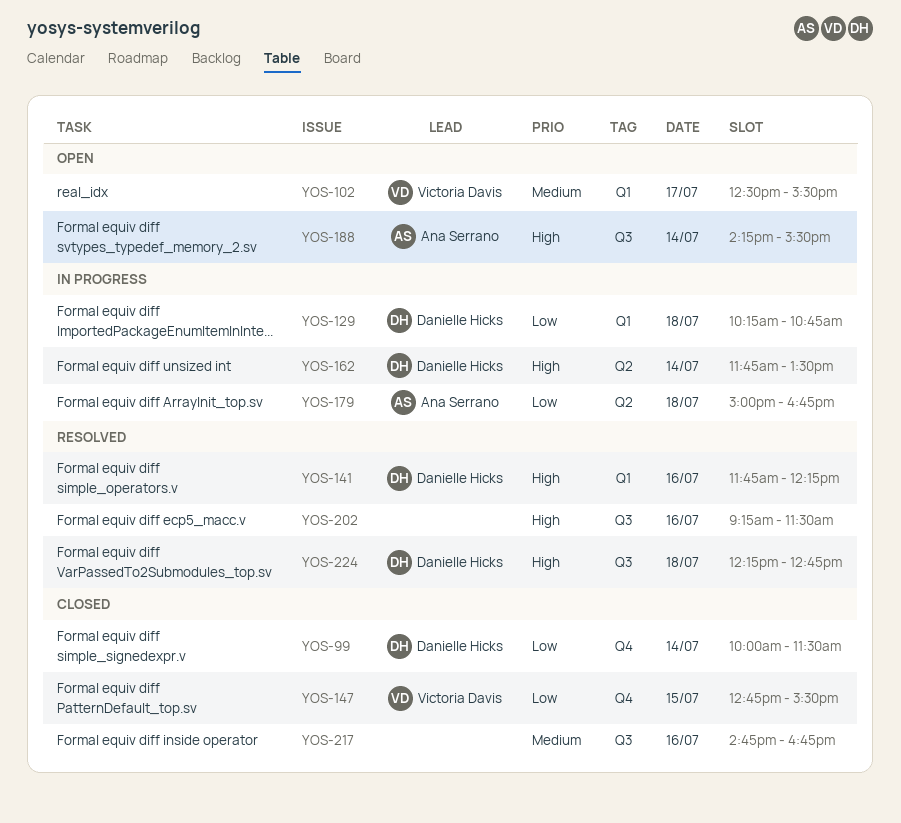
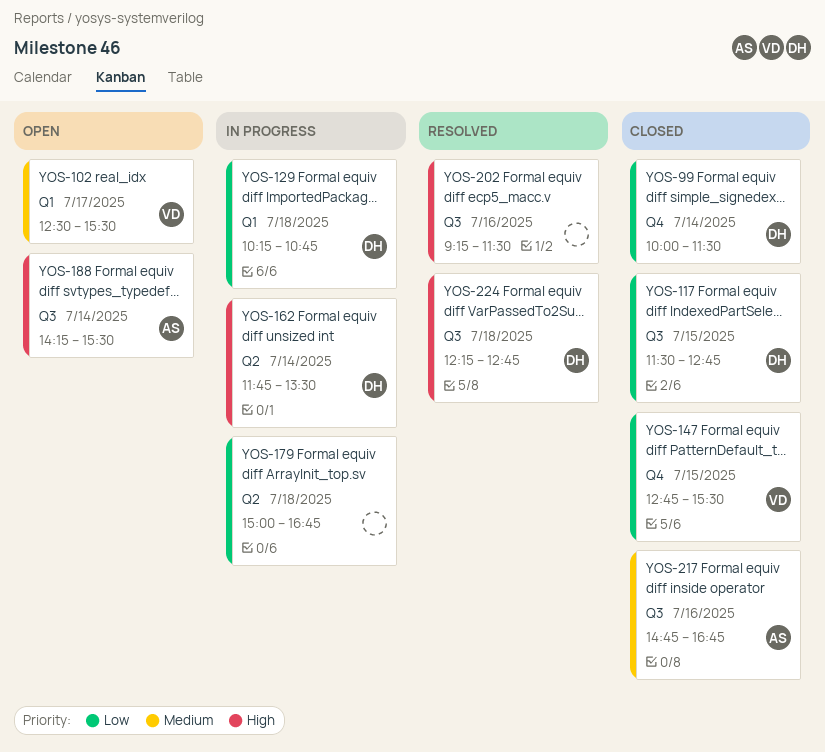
YOS-117: none -> present
YOS-141: present -> none
YOS-179, owner: Ana Serrano -> none
YOS-217, owner: none -> Ana Serrano

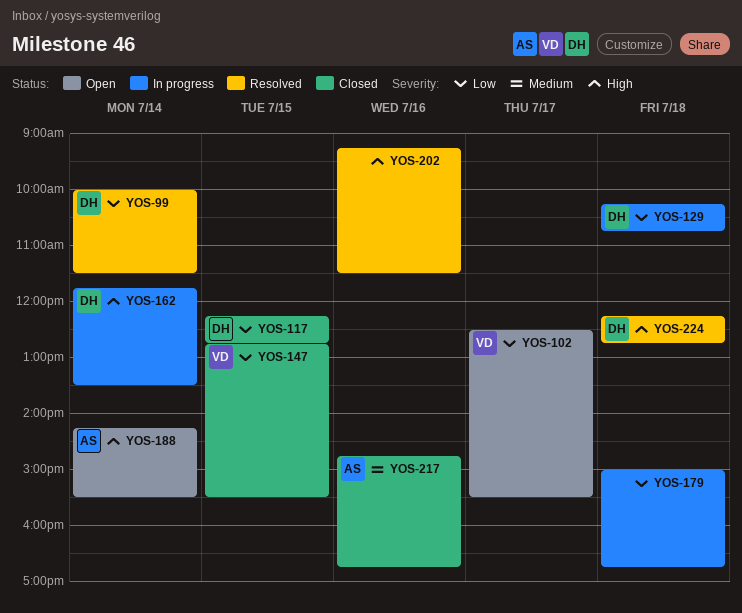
YOS-99, status: Closed -> Resolved
YOS-102, priority: Medium -> Low
YOS-117, begins: 11:30 -> 12:15

